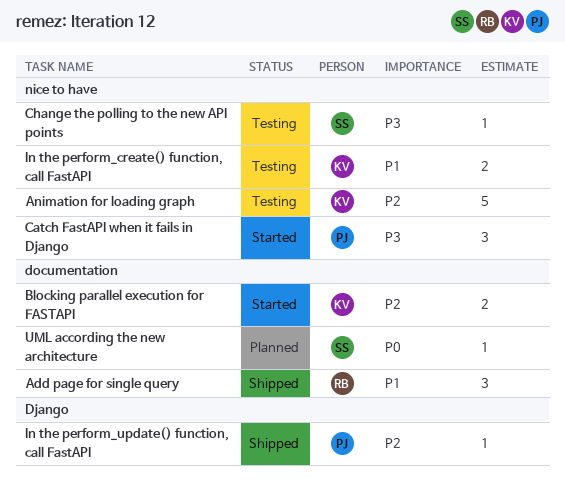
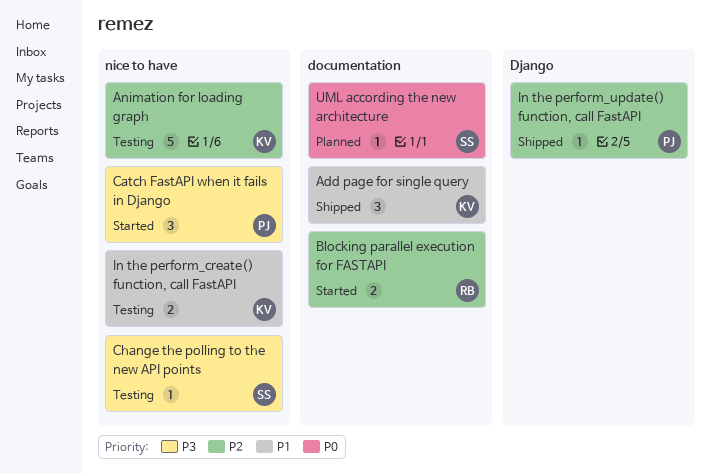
Add page for single query, owner: RB -> KV
Blocking parallel execution for FASTAPI, owner: KV -> RB

